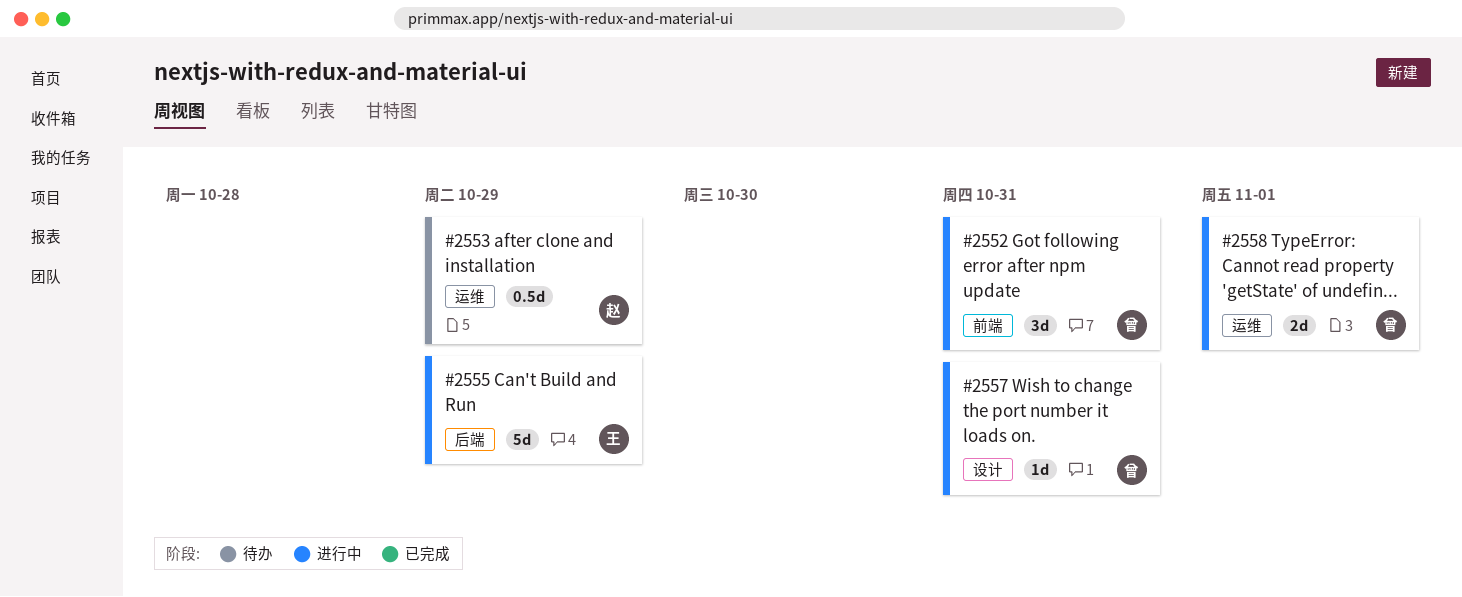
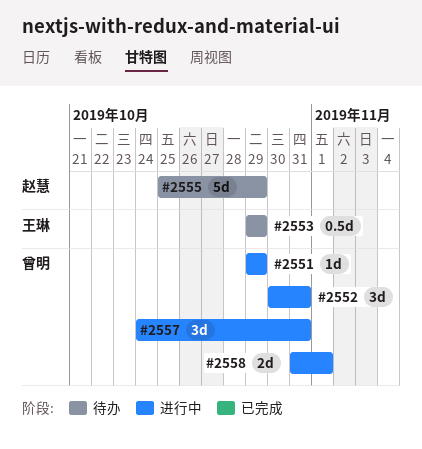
#2551: none -> present
#2553, owner: 赵慧 -> 王琳
#2555, status: 进行中 -> 待办
#2555, owner: 王琳 -> 赵慧
#2557, estimate: 1d -> 3d

